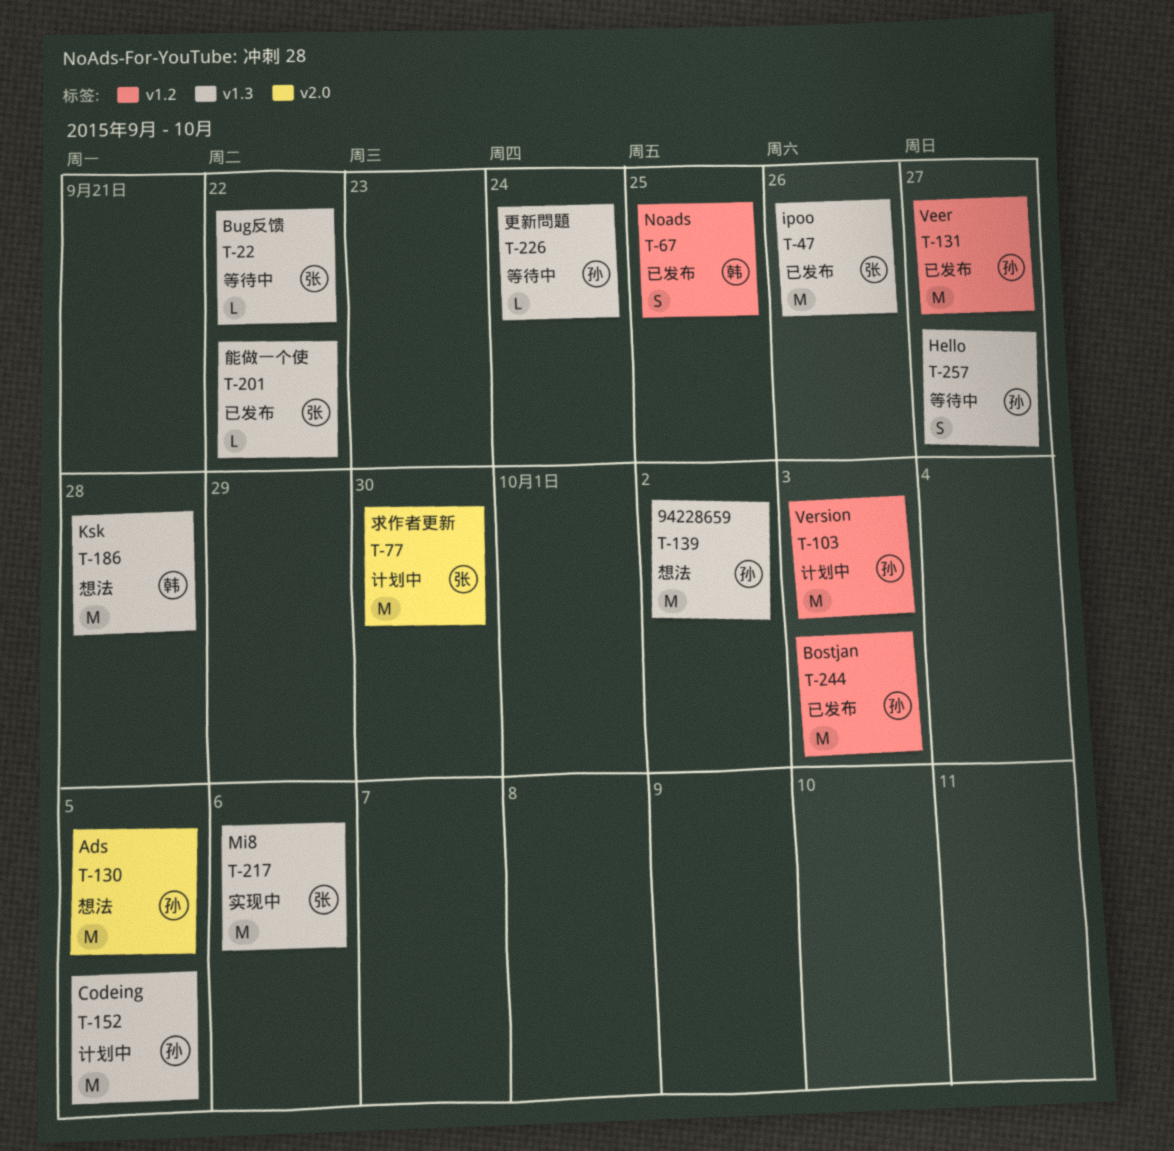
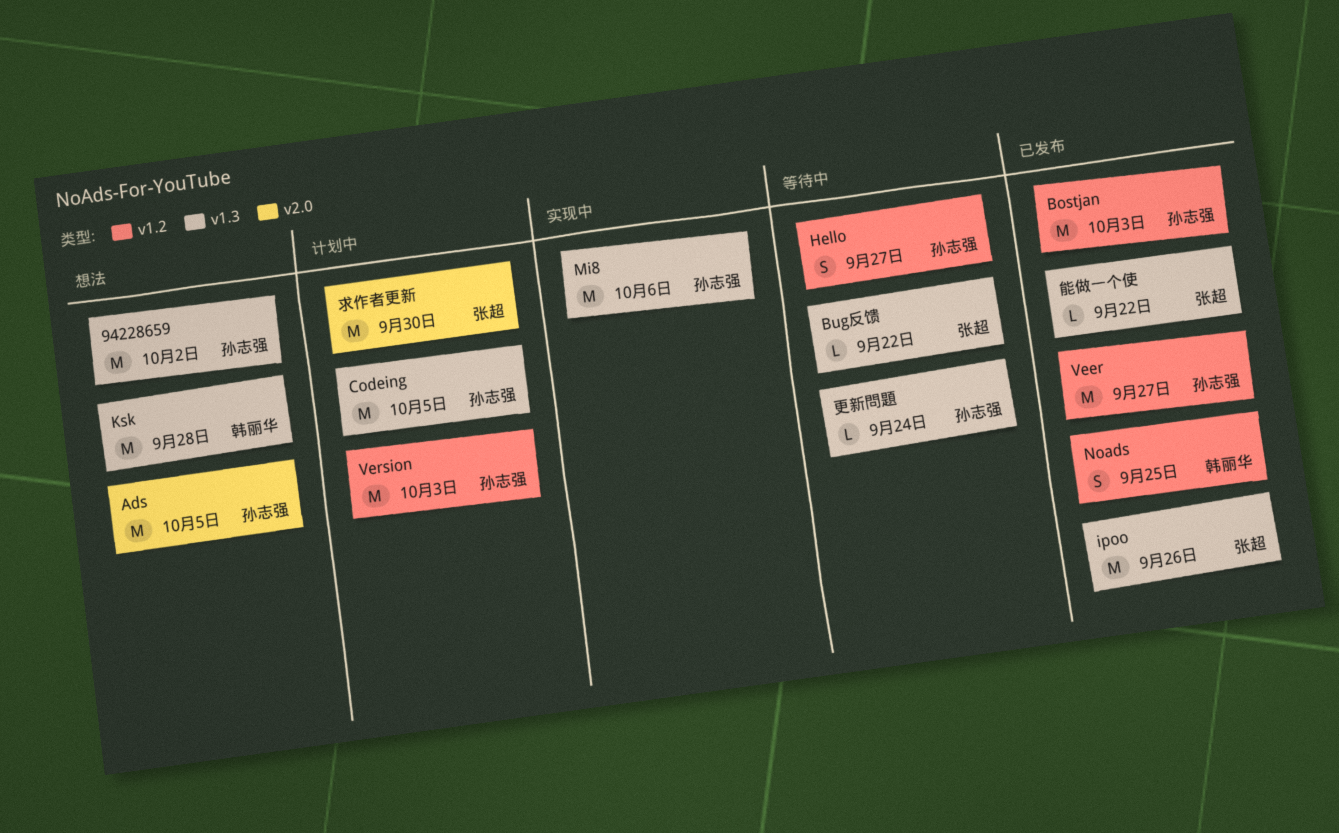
Hello, label: v1.3 -> v1.2
Mi8, owner: 张超 -> 孙志强

